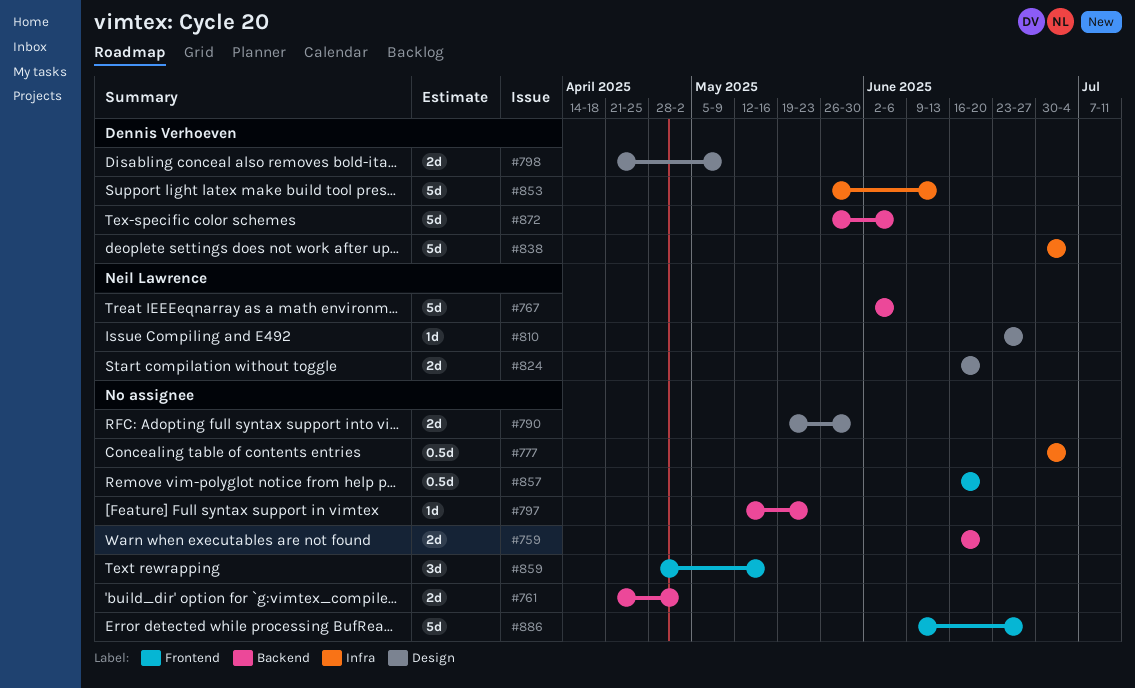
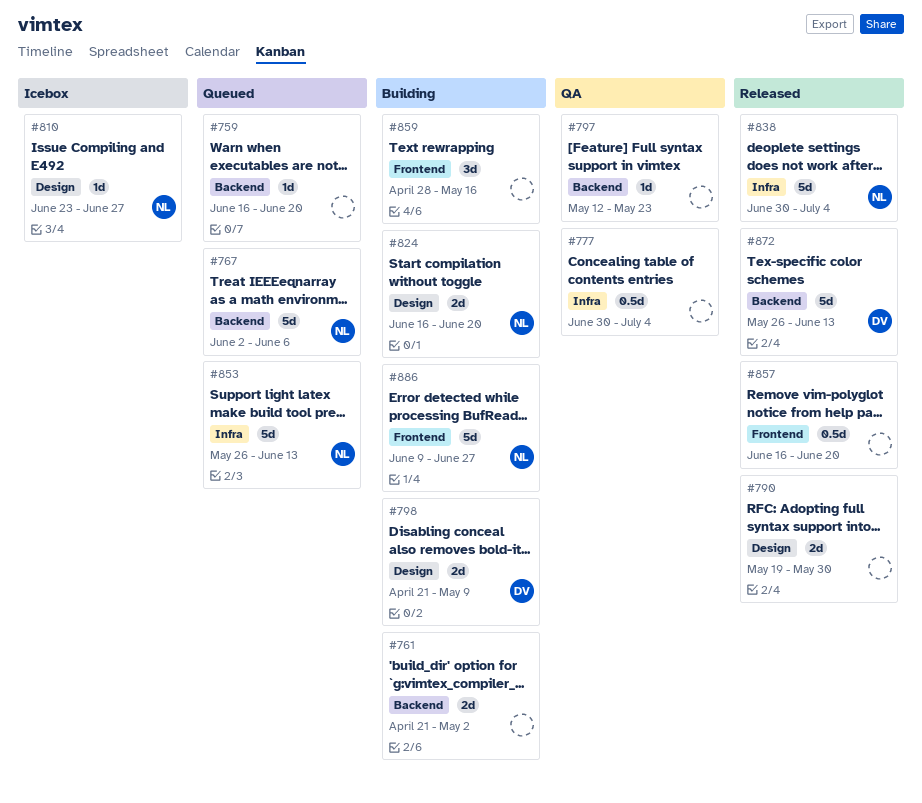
#759, estimate: 2d -> 1d
#838, owner: Dennis Verhoeven -> Neil Lawrence
#853, owner: Dennis Verhoeven -> Neil Lawrence
#872, due: Jun 6 -> Jun 13
#886, owner: none -> Neil Lawrence

